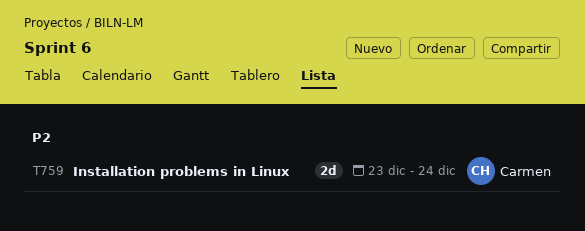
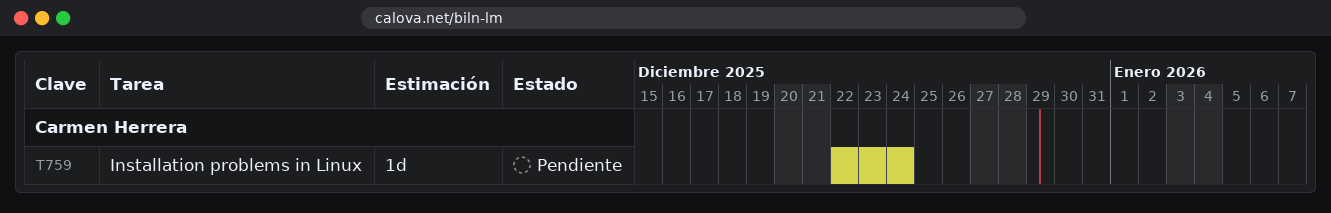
T759, estimate: 2d -> 1d
T759, start: Dec 23 -> Dec 22

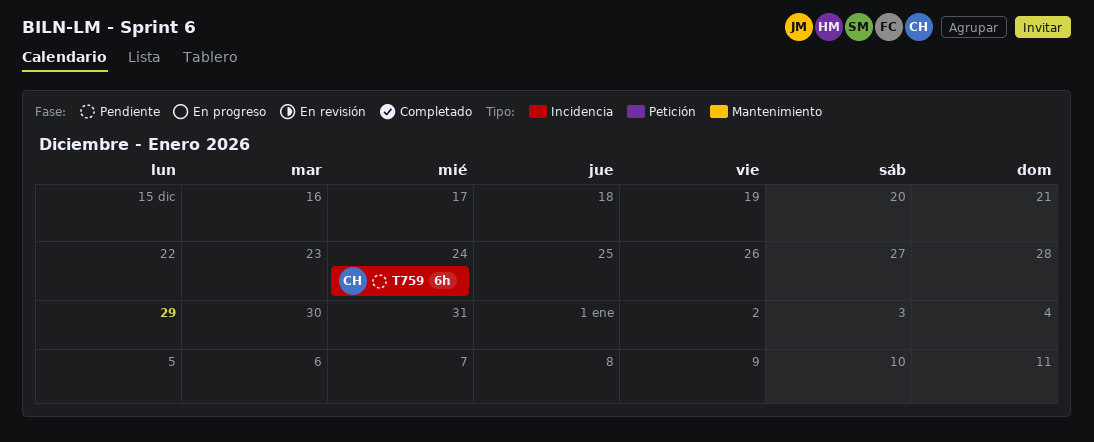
T759, estimate: 1d -> 6h
T759, start: Dec 22 -> Dec 24

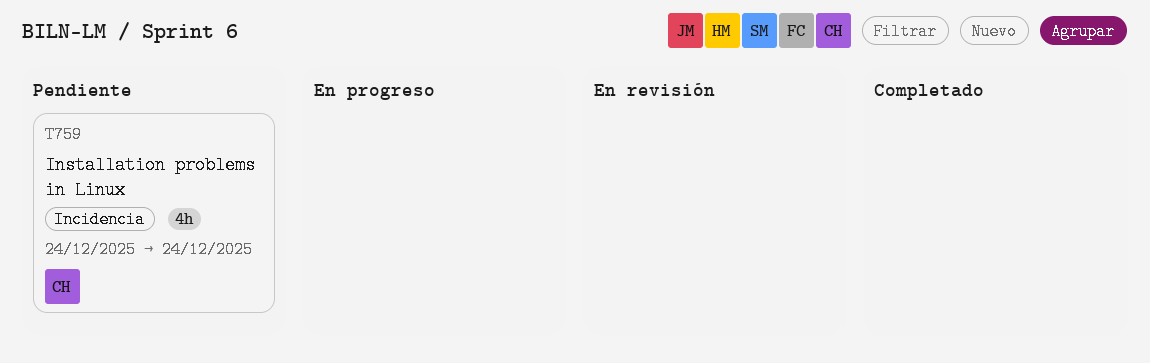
T759, estimate: 6h -> 4h

